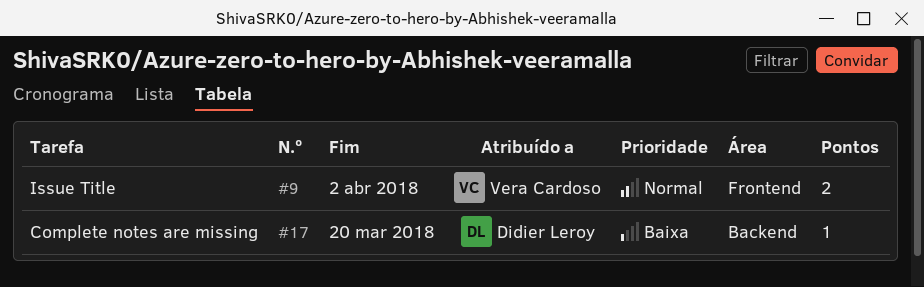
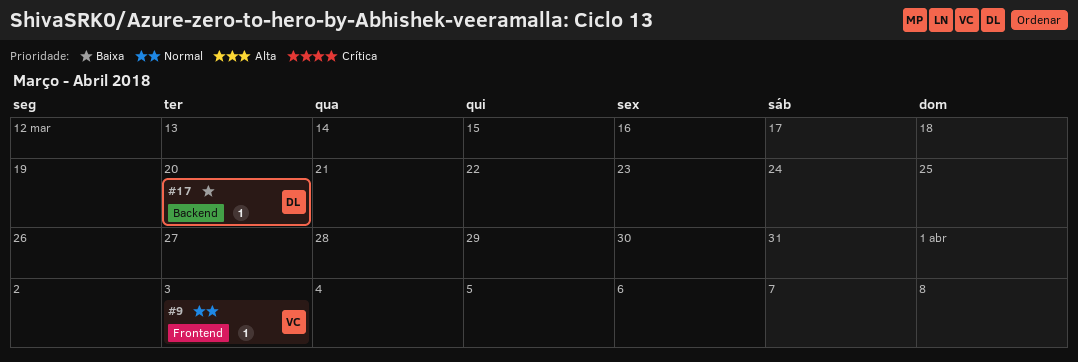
#9, estimate: 2 -> 1
#9, due: Apr 2 -> Apr 3

